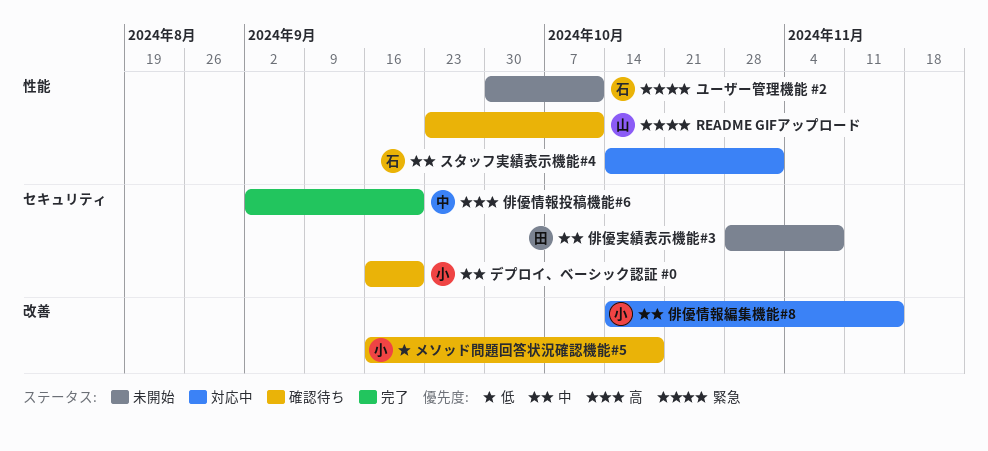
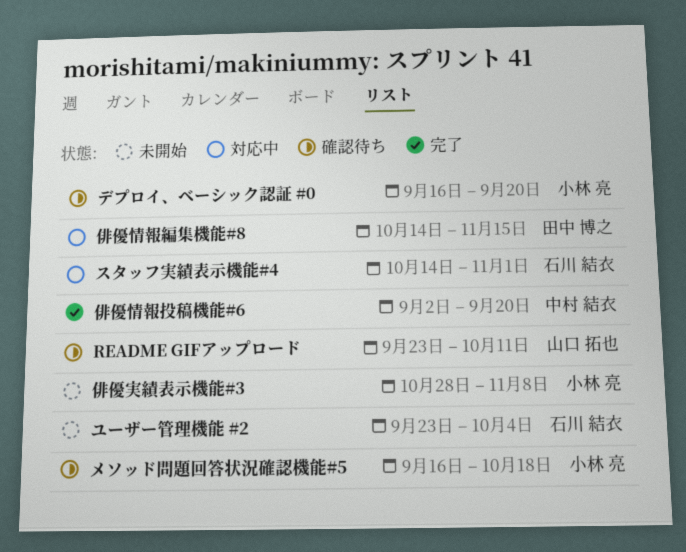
ユーザー管理機能 #2, start: Sep 30 -> Sep 23
ユーザー管理機能 #2, due: Oct 11 -> Oct 4
俳優実績表示機能#3, owner: 田中 博之 -> 小林 亮
俳優情報編集機能#8, owner: 小林 亮 -> 田中 博之

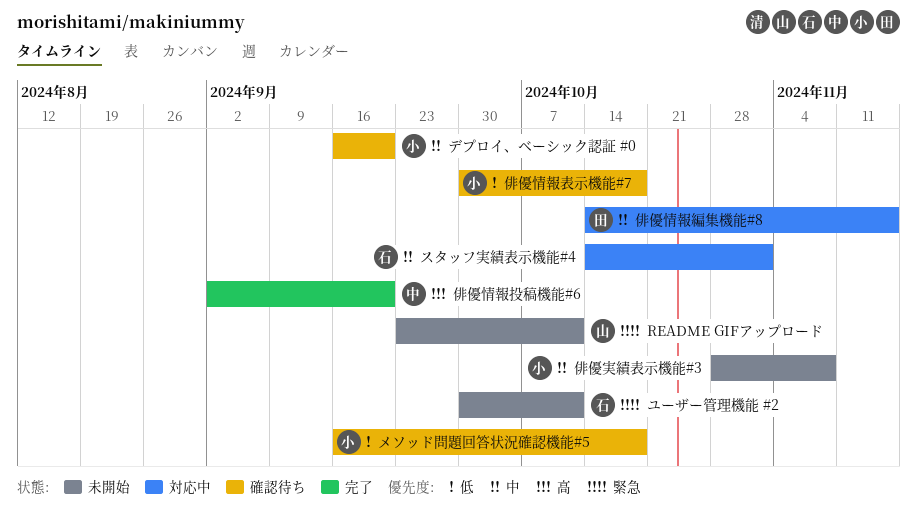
README GIFアップロード, status: 確認待ち -> 未開始
ユーザー管理機能 #2, start: Sep 23 -> Sep 30
ユーザー管理機能 #2, due: Oct 4 -> Oct 11
俳優情報表示機能#7: none -> present

